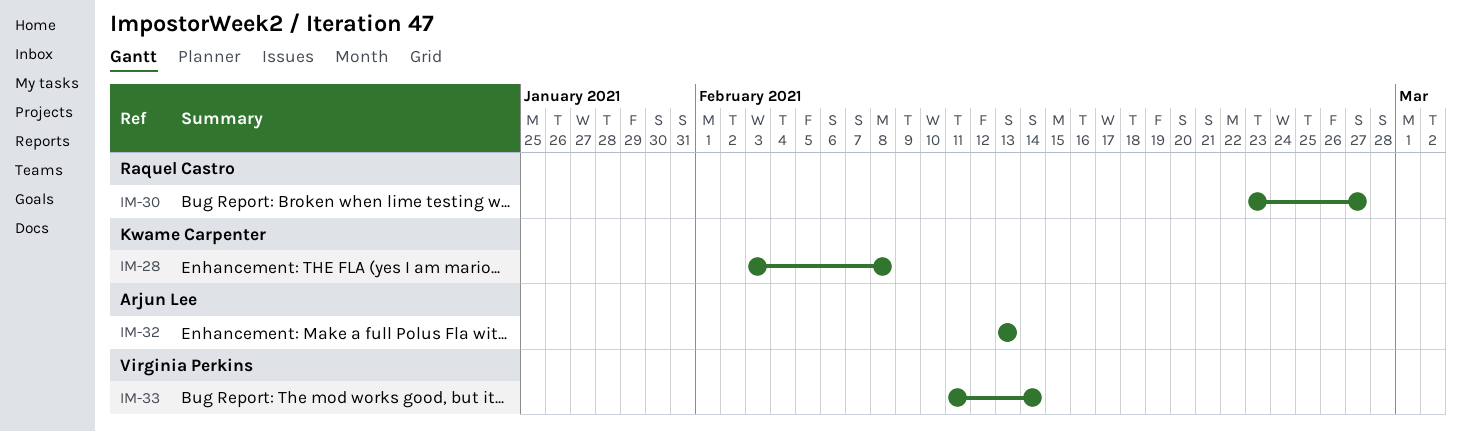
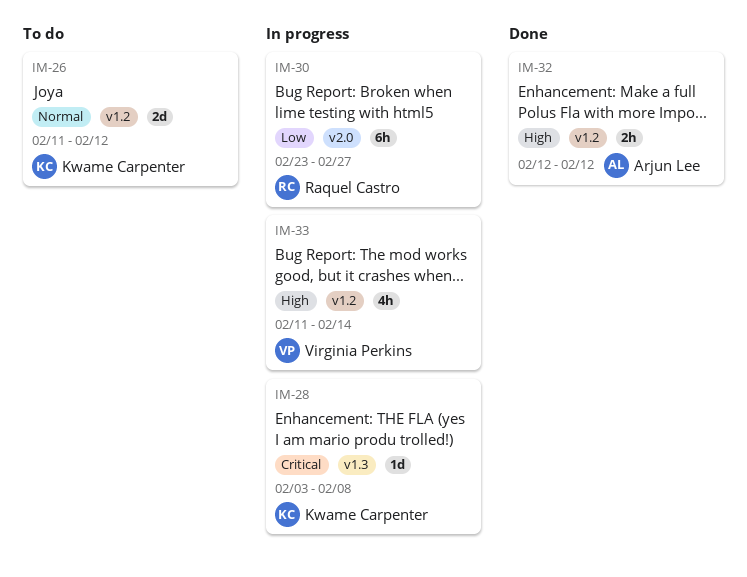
IM-26: none -> present
IM-32, start: Feb 13 -> Feb 12
IM-32, due: Feb 13 -> Feb 12

